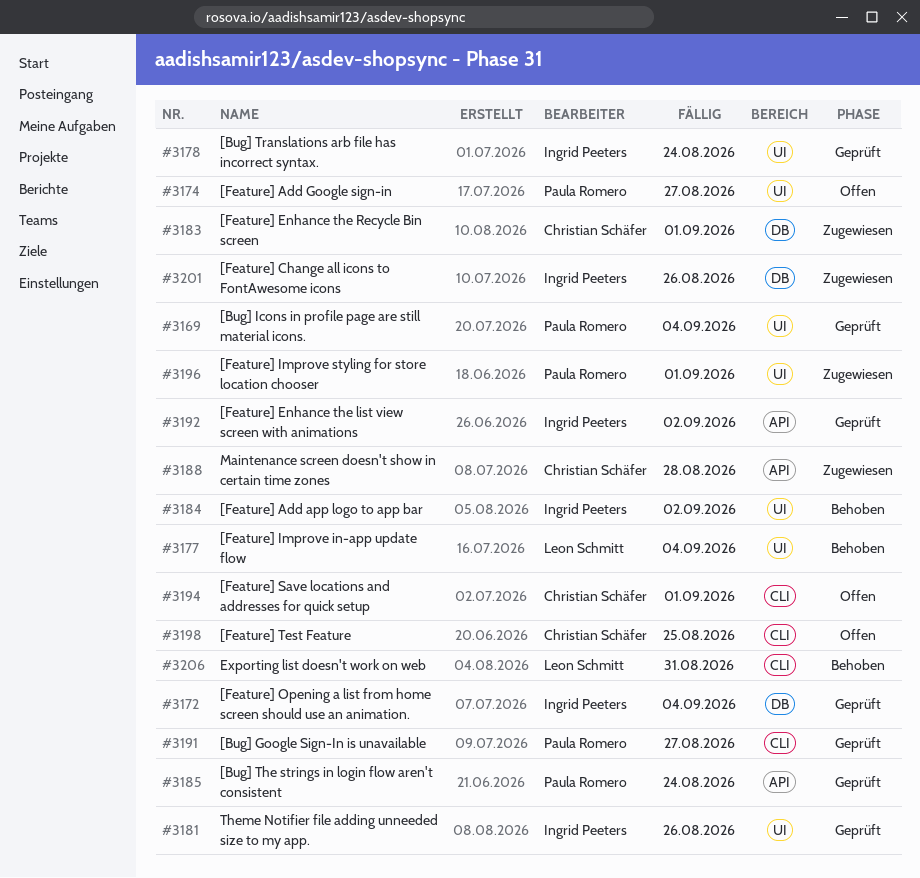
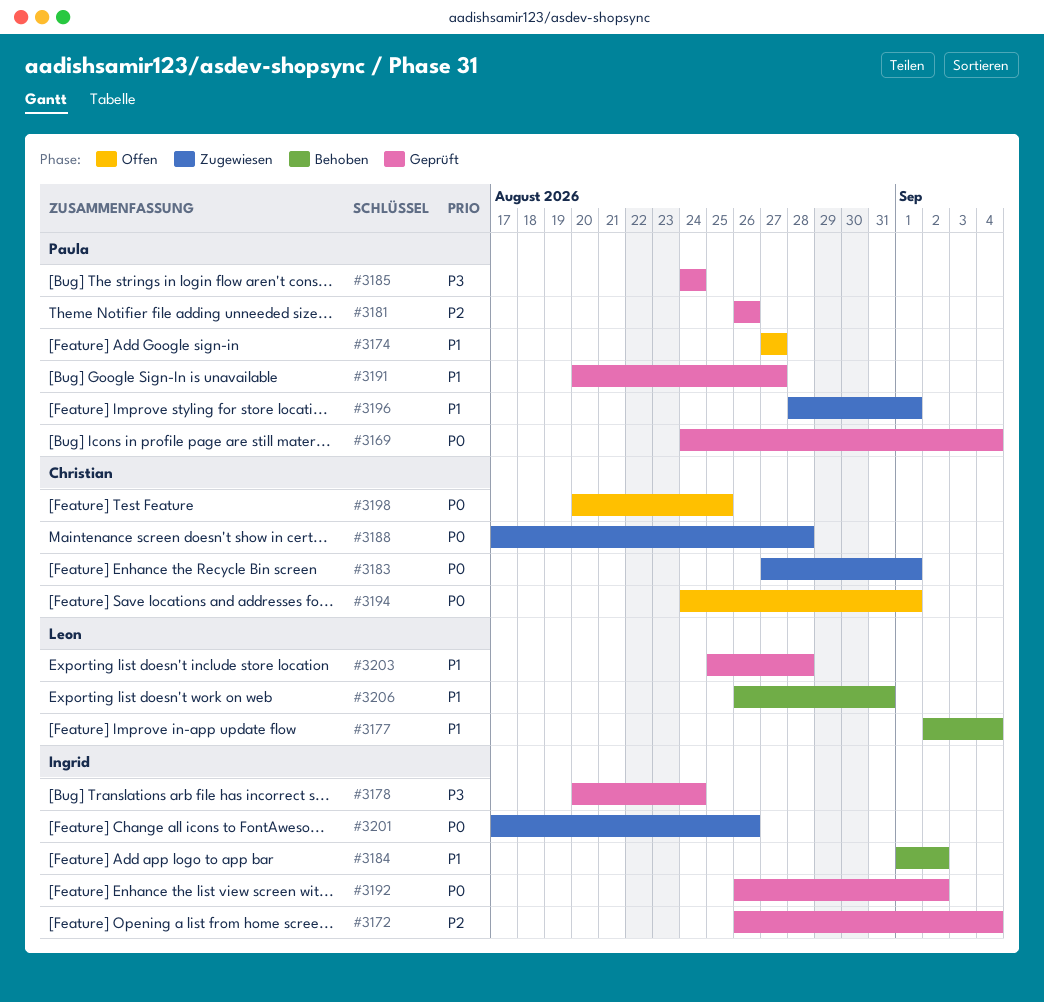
#3181, owner: Ingrid Peeters -> Paula Romero
#3203: none -> present

